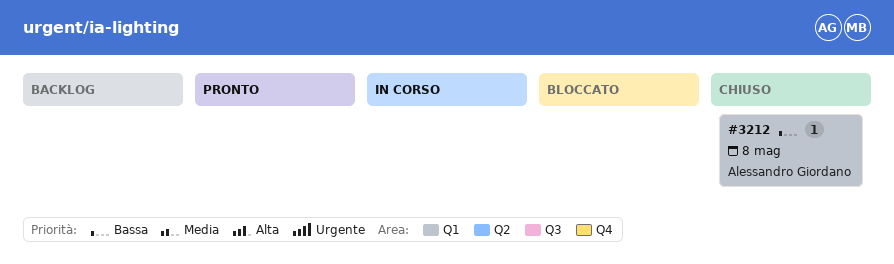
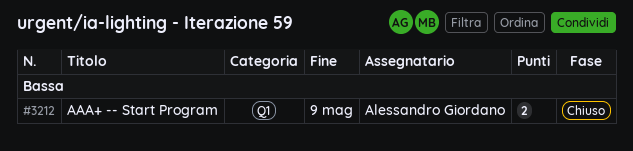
#3212, estimate: 1 -> 2
#3212, due: May 8 -> May 9

